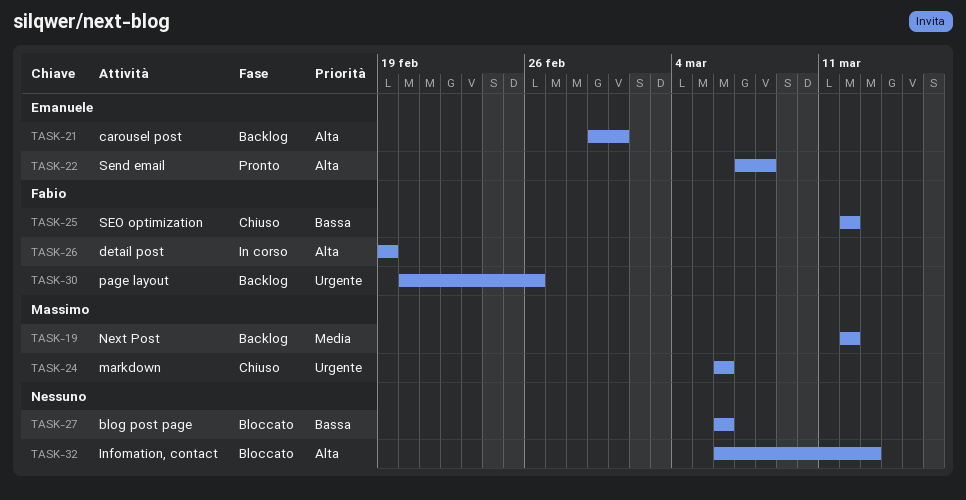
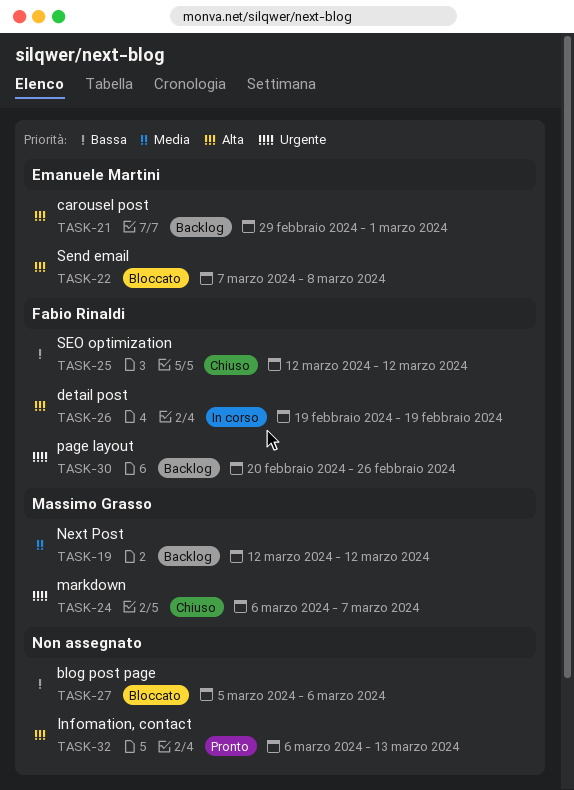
TASK-22, status: Pronto -> Bloccato
TASK-24, due: Mar 6 -> Mar 7
TASK-27, start: Mar 6 -> Mar 5
TASK-32, status: Bloccato -> Pronto

